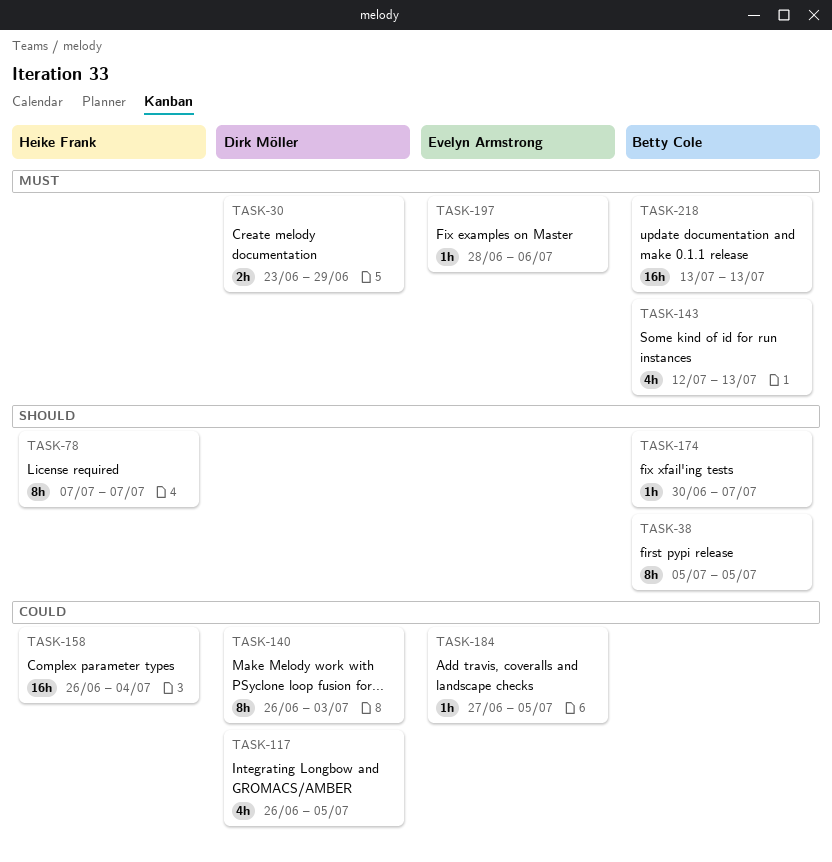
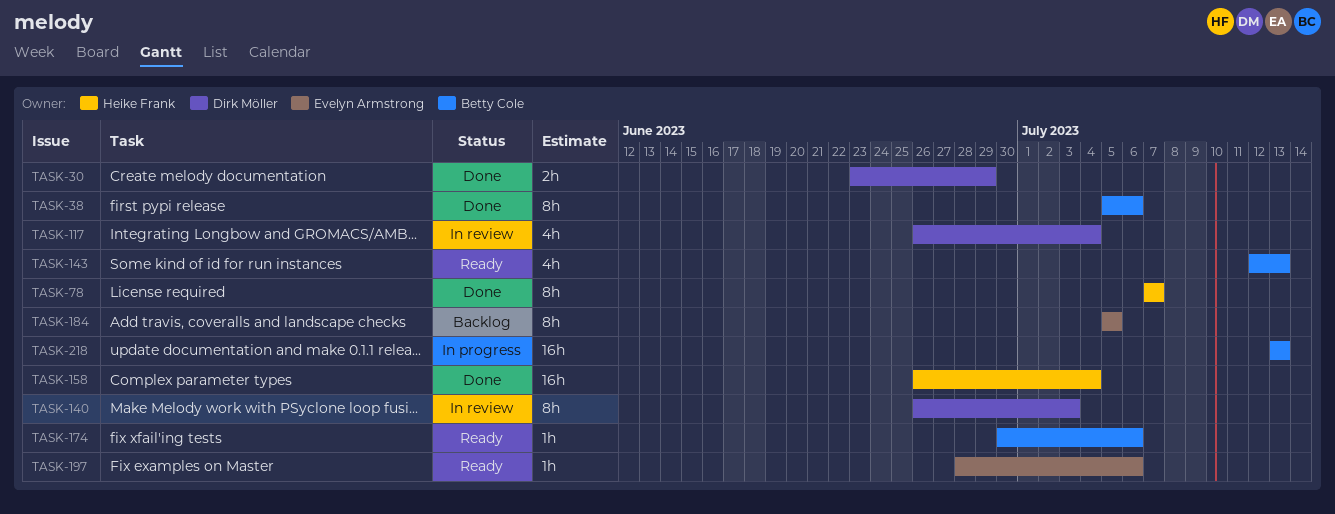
TASK-38, due: Jul 5 -> Jul 6
TASK-117, due: Jul 5 -> Jul 4
TASK-174, due: Jul 7 -> Jul 6
TASK-184, estimate: 1h -> 8h
TASK-184, start: Jun 27 -> Jul 5

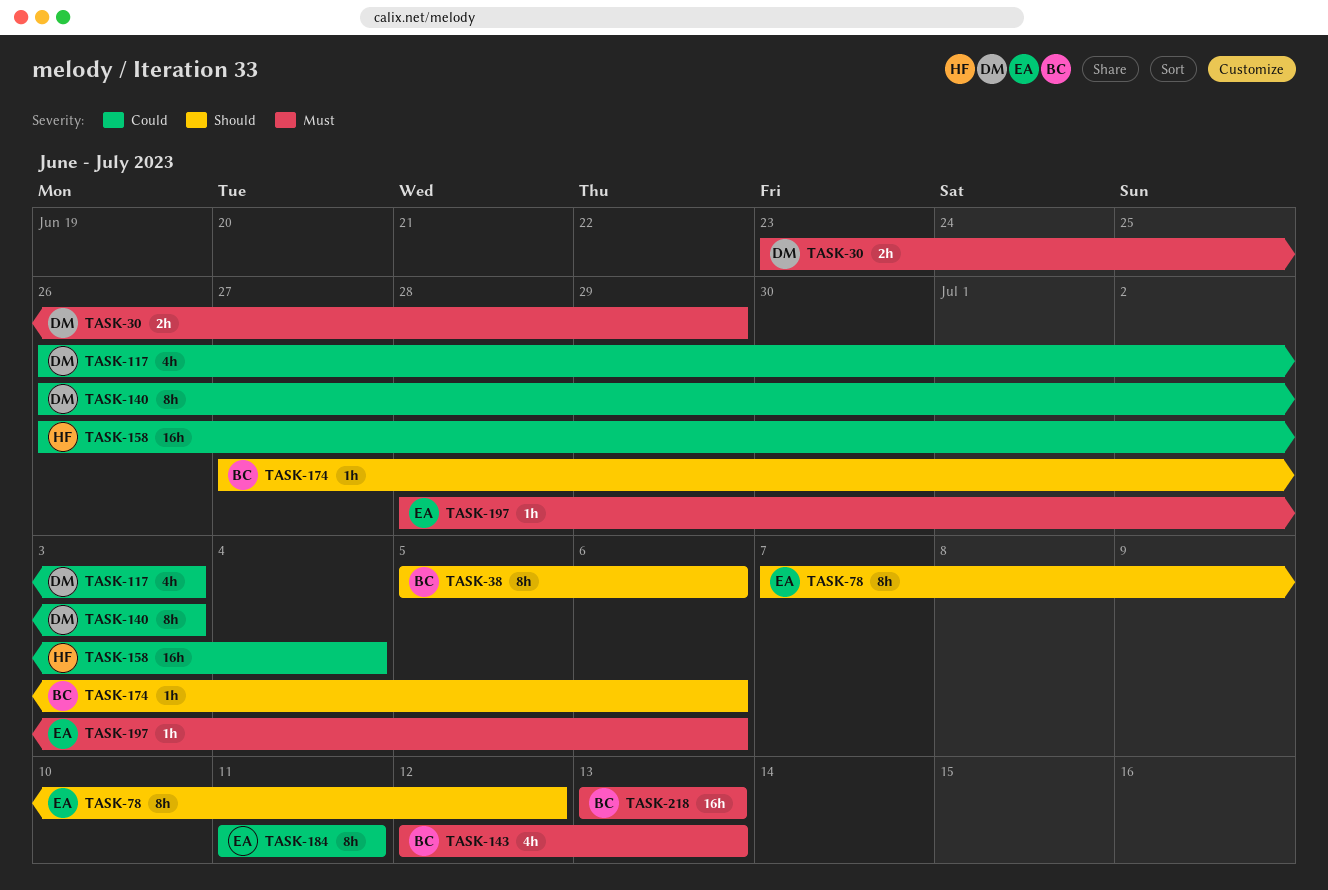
TASK-78, owner: Heike Frank -> Evelyn Armstrong
TASK-78, due: Jul 7 -> Jul 12
TASK-117, due: Jul 4 -> Jul 3
TASK-174, start: Jun 30 -> Jun 27
TASK-184, start: Jul 5 -> Jul 11
TASK-184, due: Jul 5 -> Jul 11

